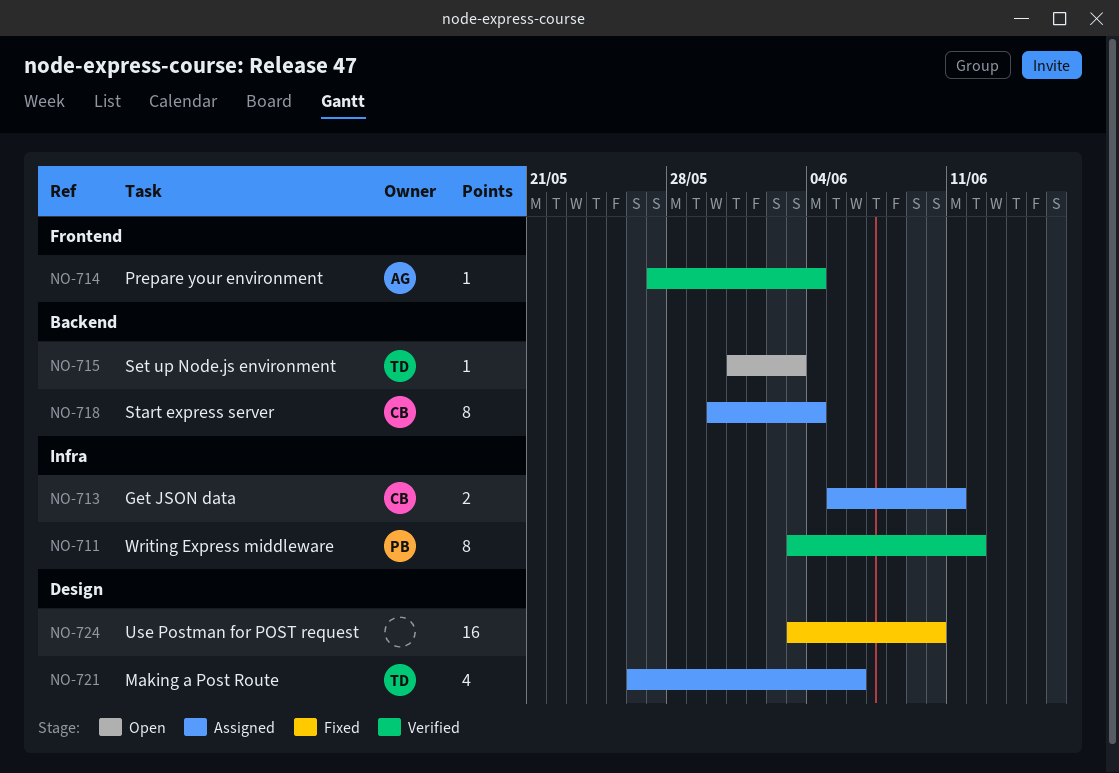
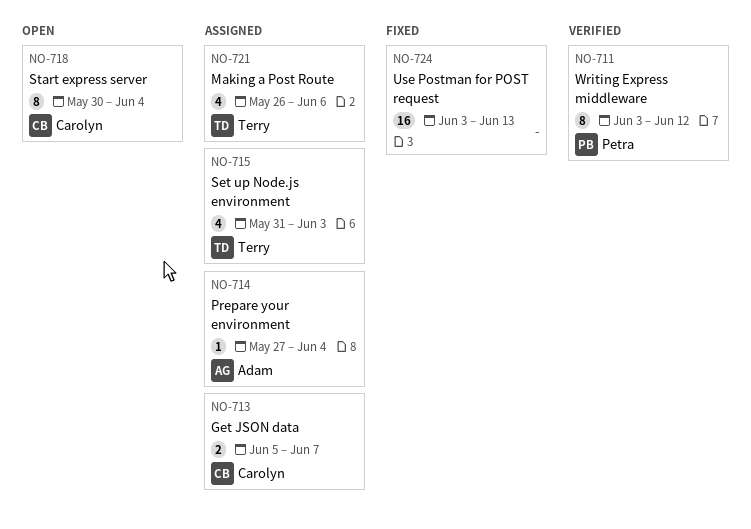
NO-713, due: Jun 11 -> Jun 7
NO-714, status: Verified -> Assigned
NO-715, status: Open -> Assigned
NO-715, estimate: 1 -> 4
NO-718, status: Assigned -> Open
NO-724, due: Jun 10 -> Jun 13

